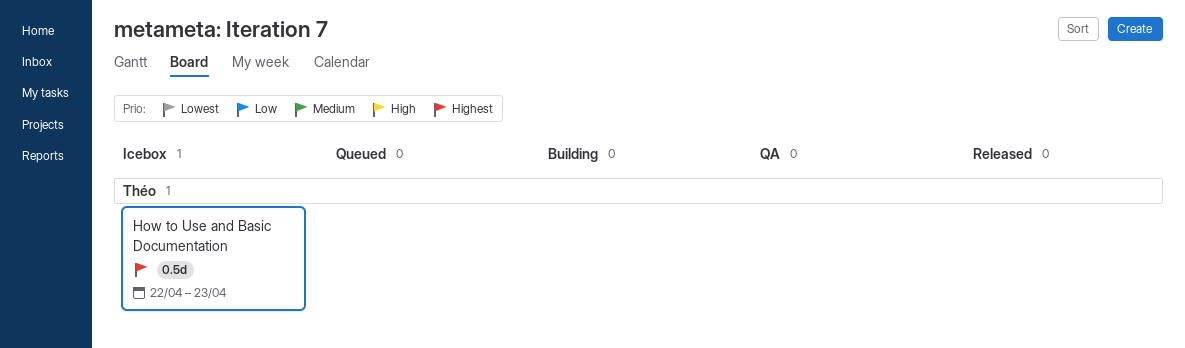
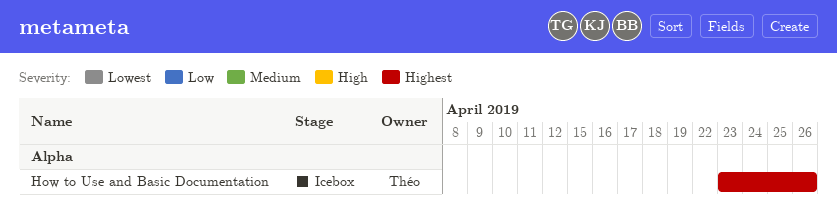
How to Use and Basic Documentation, start: Apr 22 -> Apr 23
How to Use and Basic Documentation, due: Apr 23 -> Apr 26

